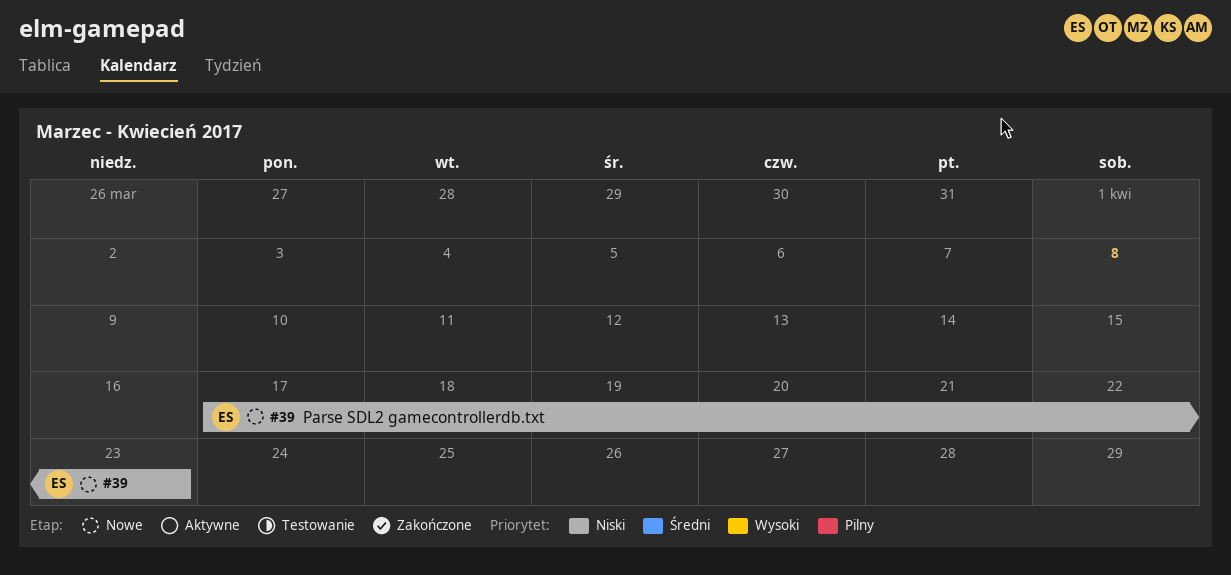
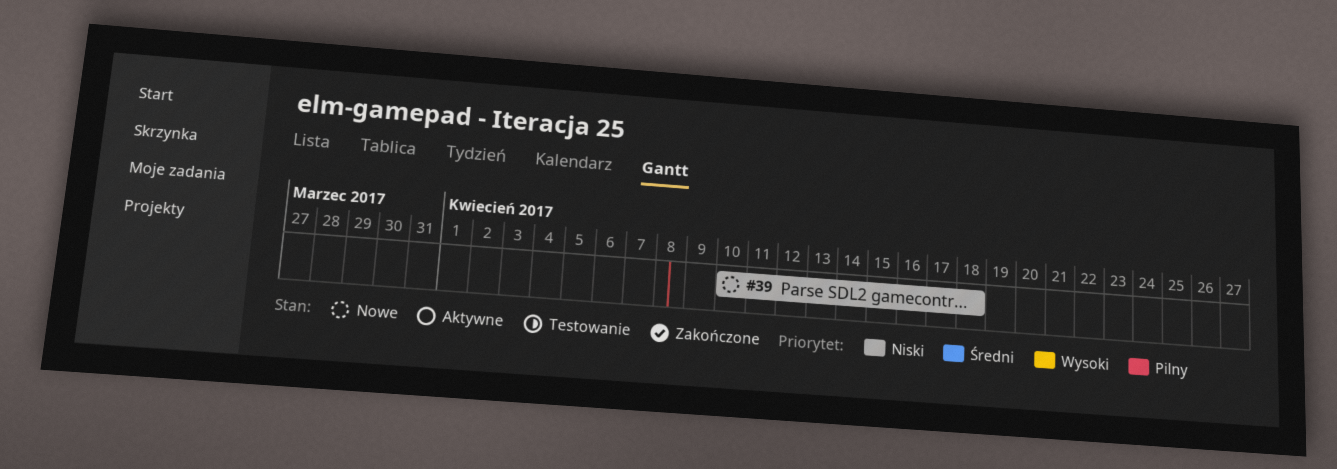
#39, start: Apr 17 -> Apr 10
#39, due: Apr 23 -> Apr 18

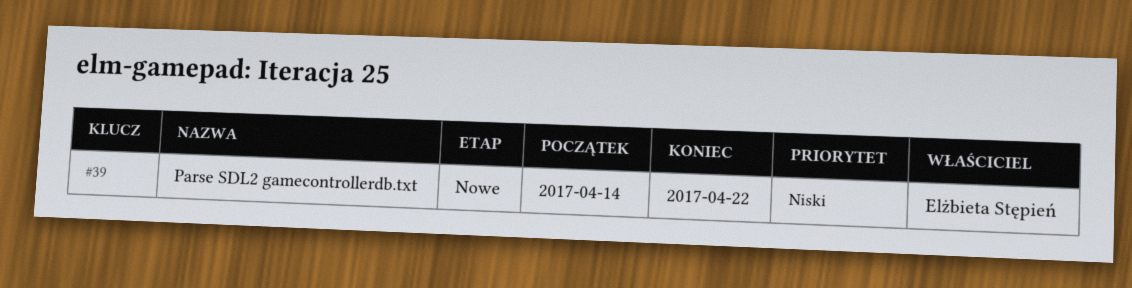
#39, start: Apr 10 -> Apr 14
#39, due: Apr 18 -> Apr 22

